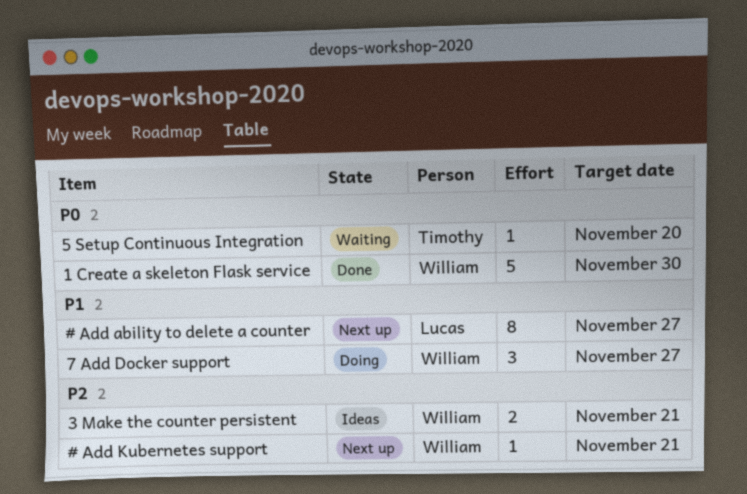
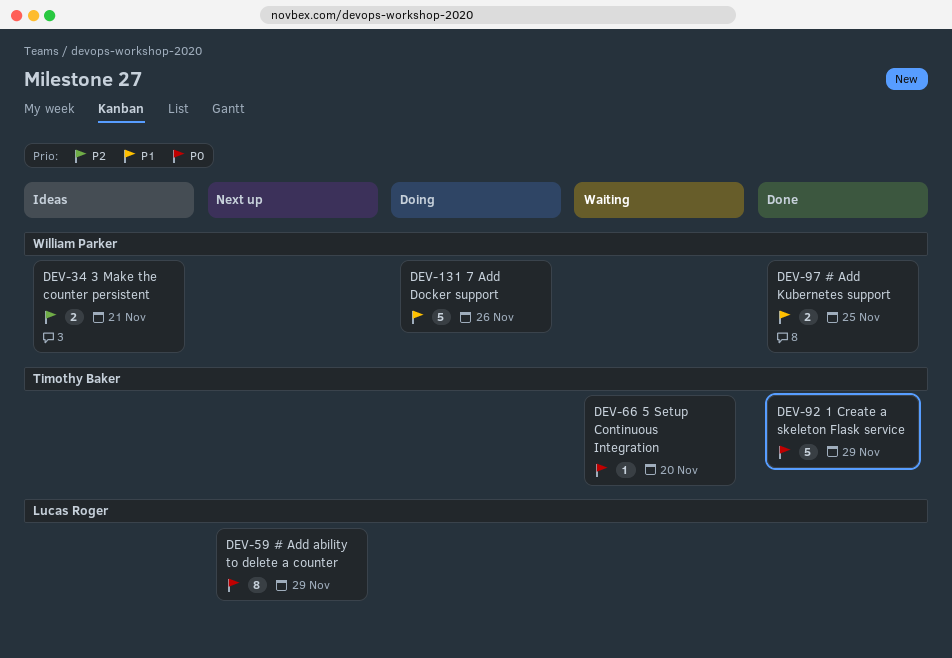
# Add ability to delete a counter, priority: P1 -> P0
# Add ability to delete a counter, due: Nov 27 -> Nov 29
# Add Kubernetes support, status: Next up -> Done
# Add Kubernetes support, priority: P2 -> P1
# Add Kubernetes support, estimate: 1 -> 2
# Add Kubernetes support, due: Nov 21 -> Nov 25
1 Create a skeleton Flask service, owner: William Parker -> Timothy Baker
1 Create a skeleton Flask service, due: Nov 30 -> Nov 29
7 Add Docker support, estimate: 3 -> 5
7 Add Docker support, due: Nov 27 -> Nov 26

